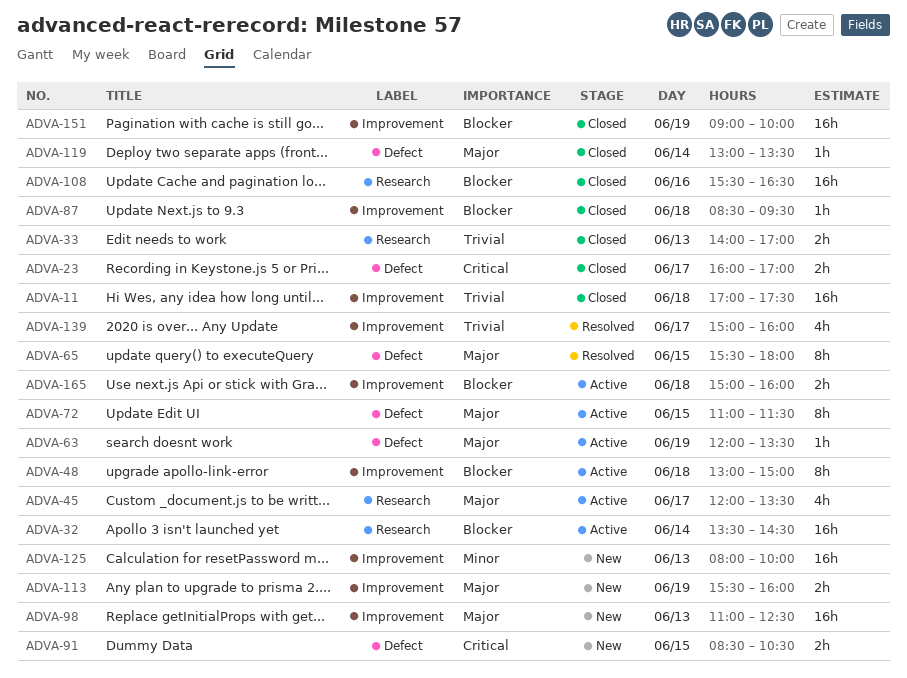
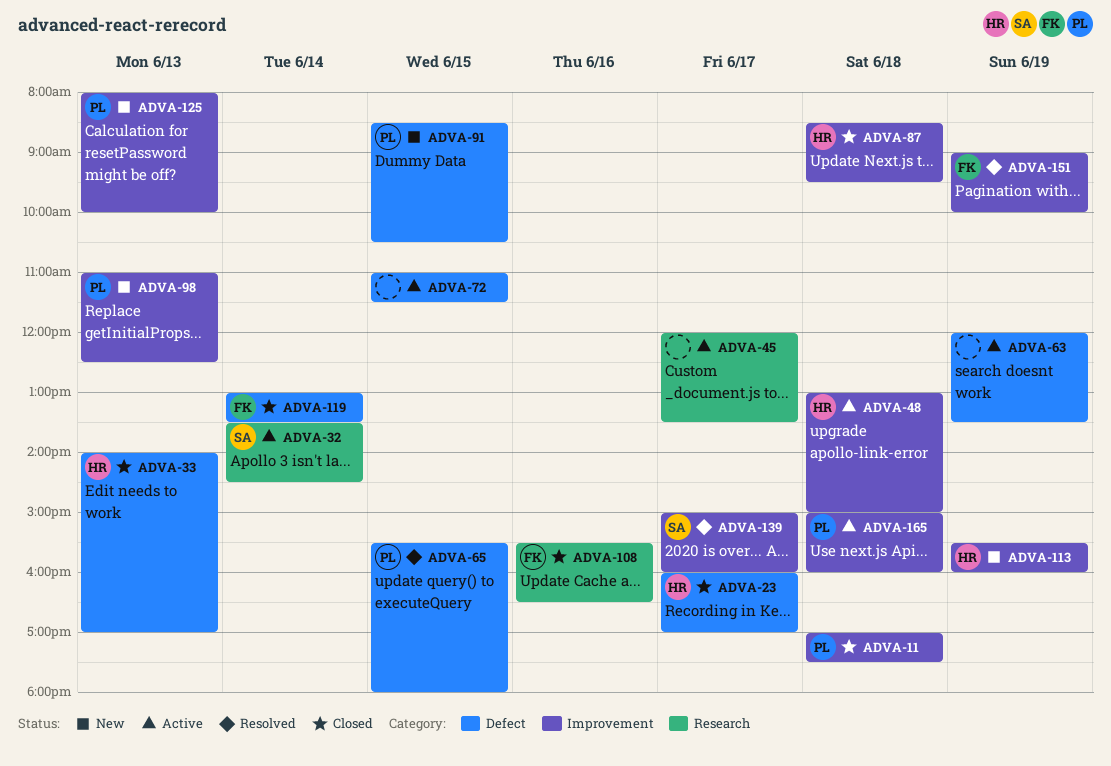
ADVA-33, label: Research -> Defect
ADVA-151, status: Closed -> Resolved

